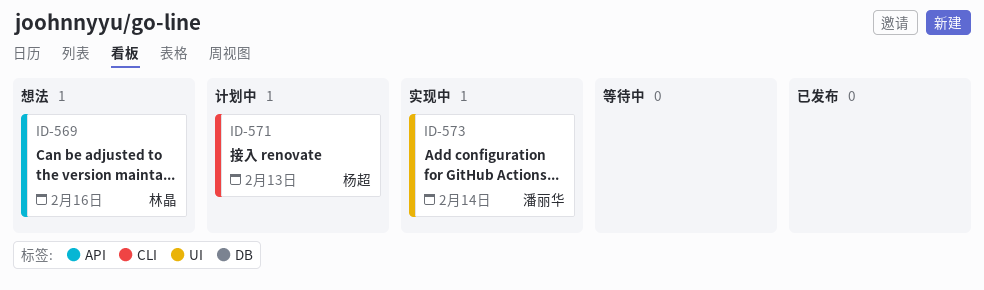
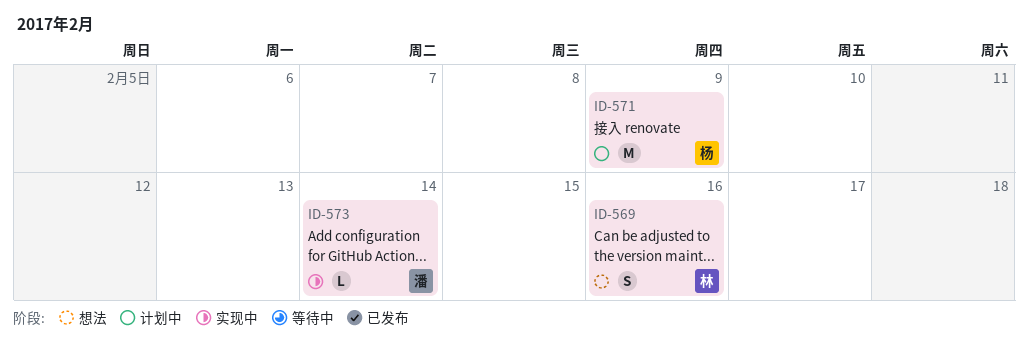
ID-571, due: Feb 13 -> Feb 9

